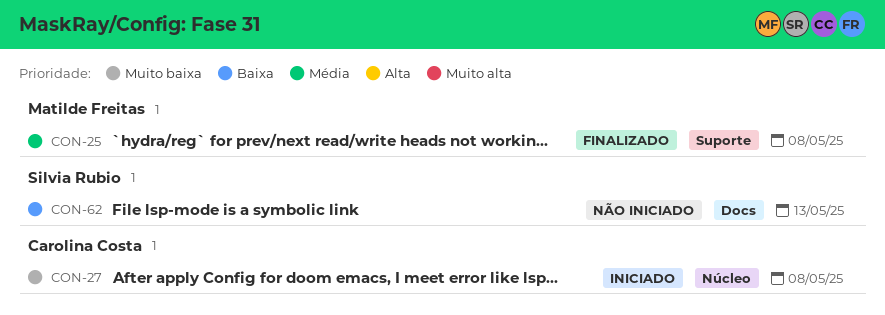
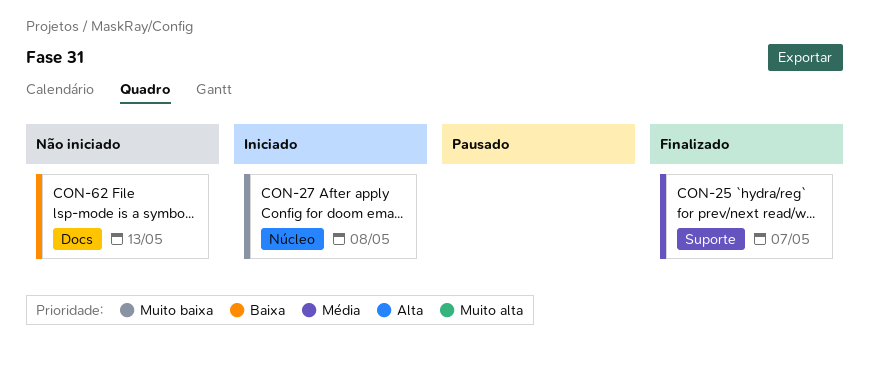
CON-25, due: May 8 -> May 7

